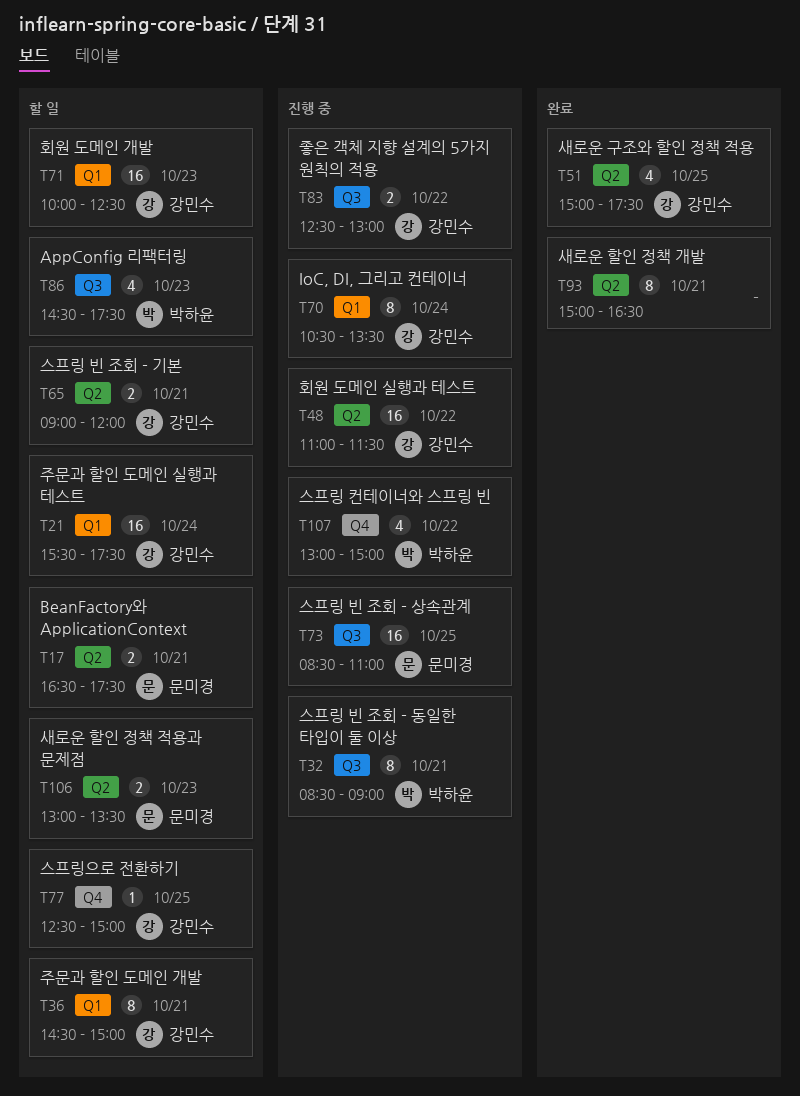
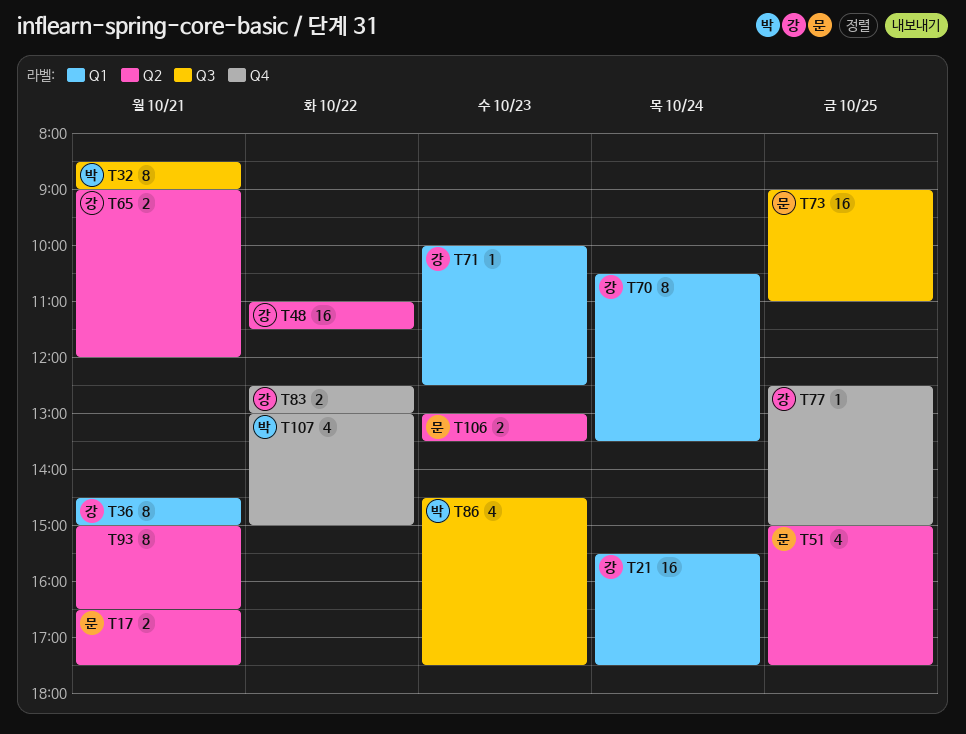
T51, owner: 강민수 -> 문미경
T71, estimate: 16 -> 1
T73, begins: 08:30 -> 09:00
T83, label: Q3 -> Q4

